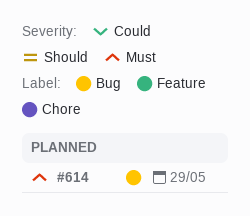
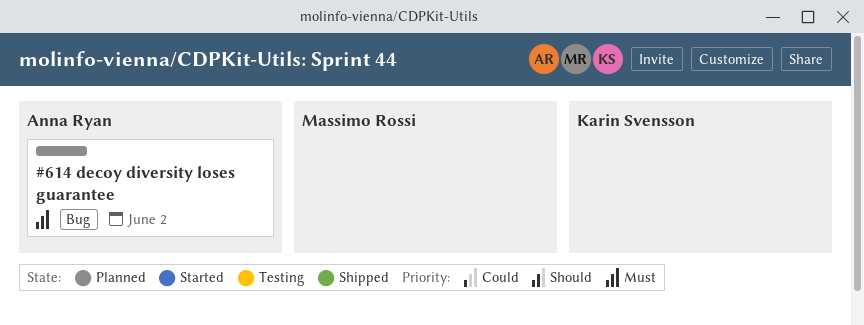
#614, due: May 29 -> Jun 2

